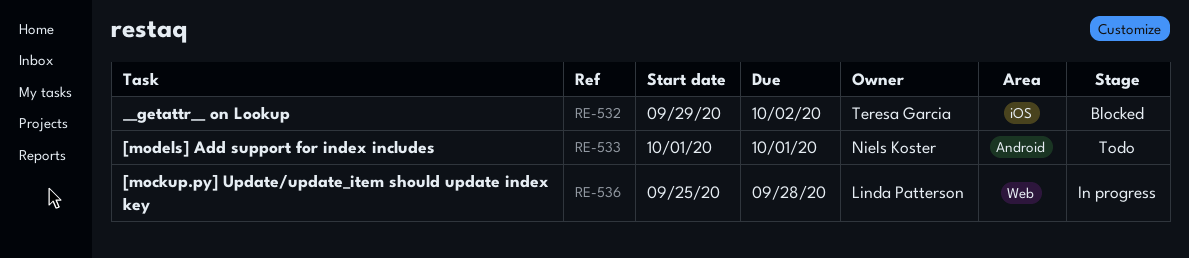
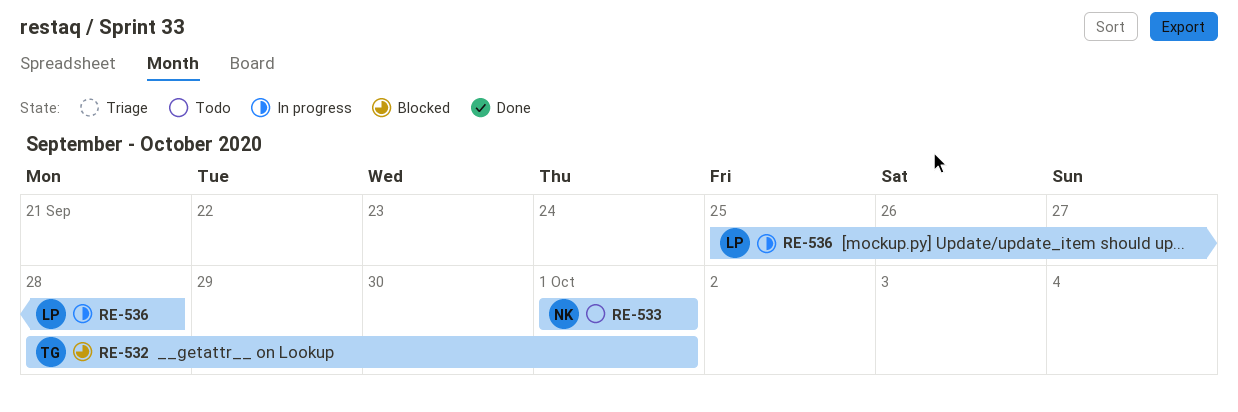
RE-532, start: Sep 29 -> Sep 28
RE-532, due: Oct 2 -> Oct 1

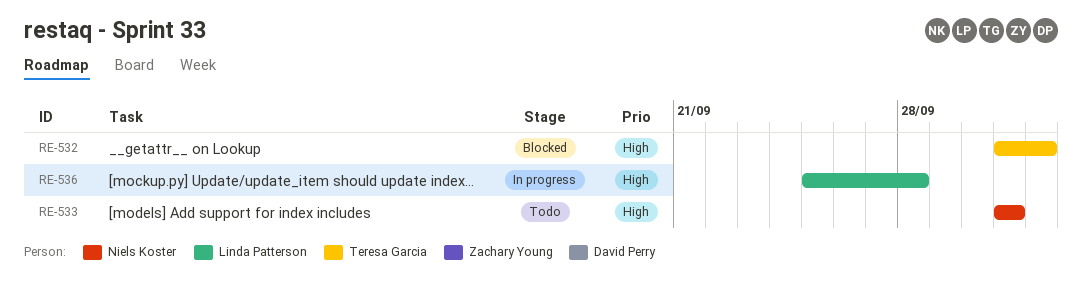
RE-532, start: Sep 28 -> Oct 1
RE-532, due: Oct 1 -> Oct 2

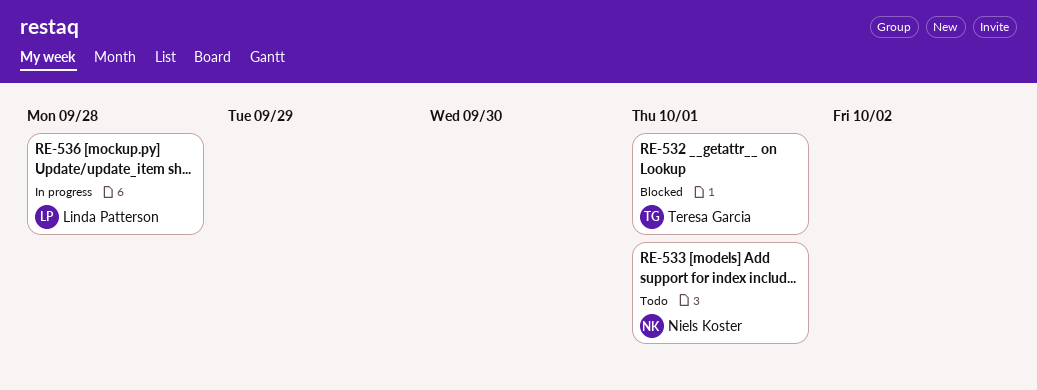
RE-532, due: Oct 2 -> Oct 1

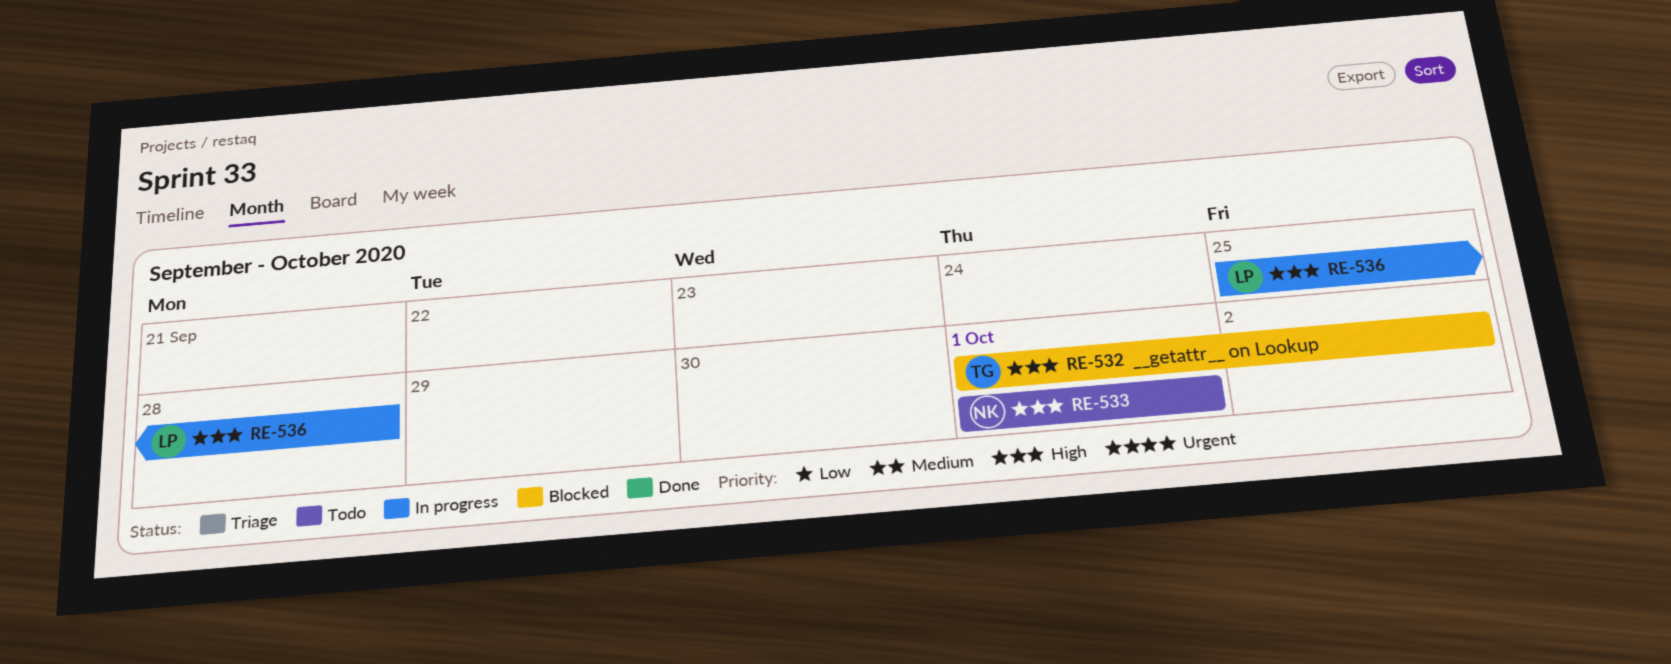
RE-532, due: Oct 1 -> Oct 2

